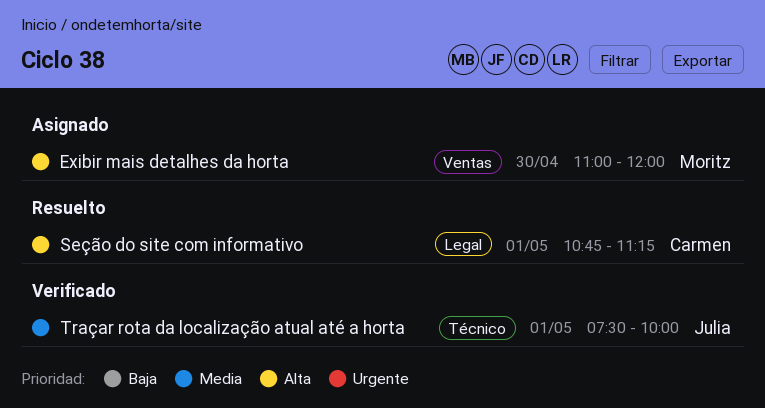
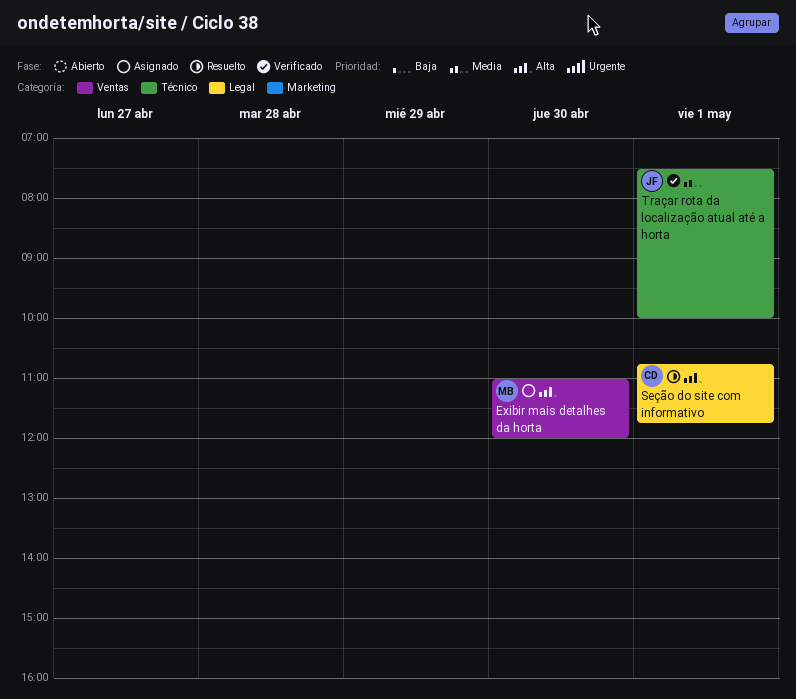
Seção do site com informativo, ends: 11:15 -> 11:45

